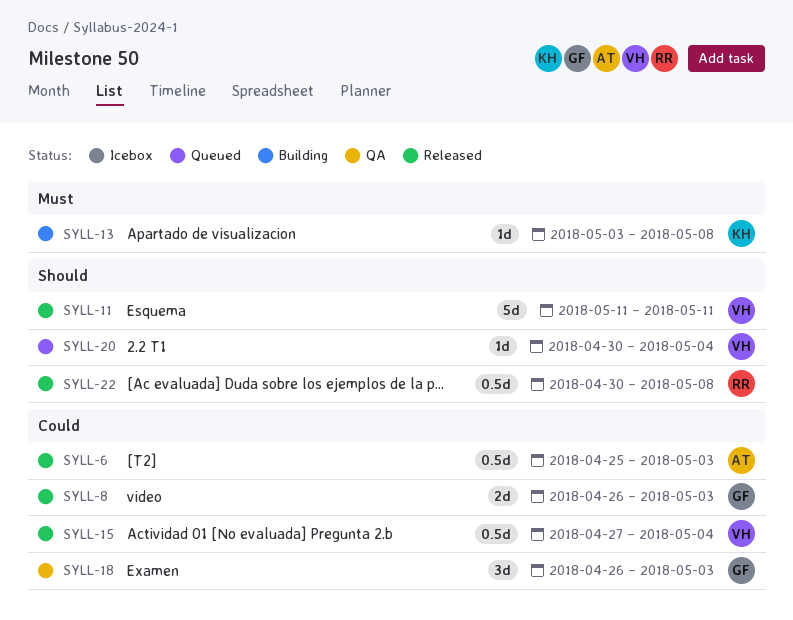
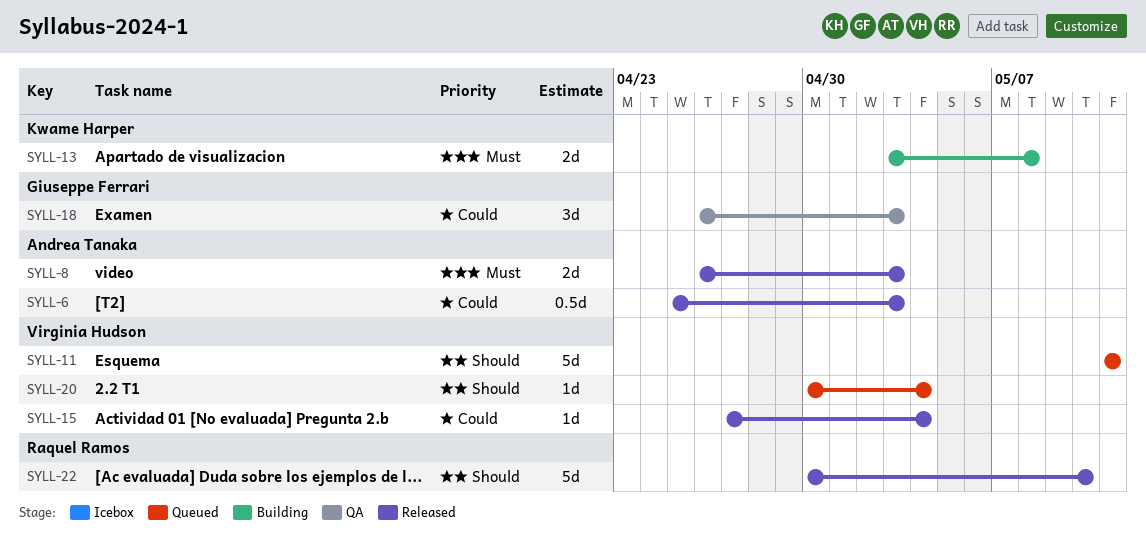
SYLL-8, owner: Giuseppe Ferrari -> Andrea Tanaka
SYLL-8, priority: Could -> Must
SYLL-11, status: Released -> Queued
SYLL-13, estimate: 1d -> 2d
SYLL-15, estimate: 0.5d -> 1d
SYLL-22, estimate: 0.5d -> 5d
SYLL-22, due: May 8 -> May 10

